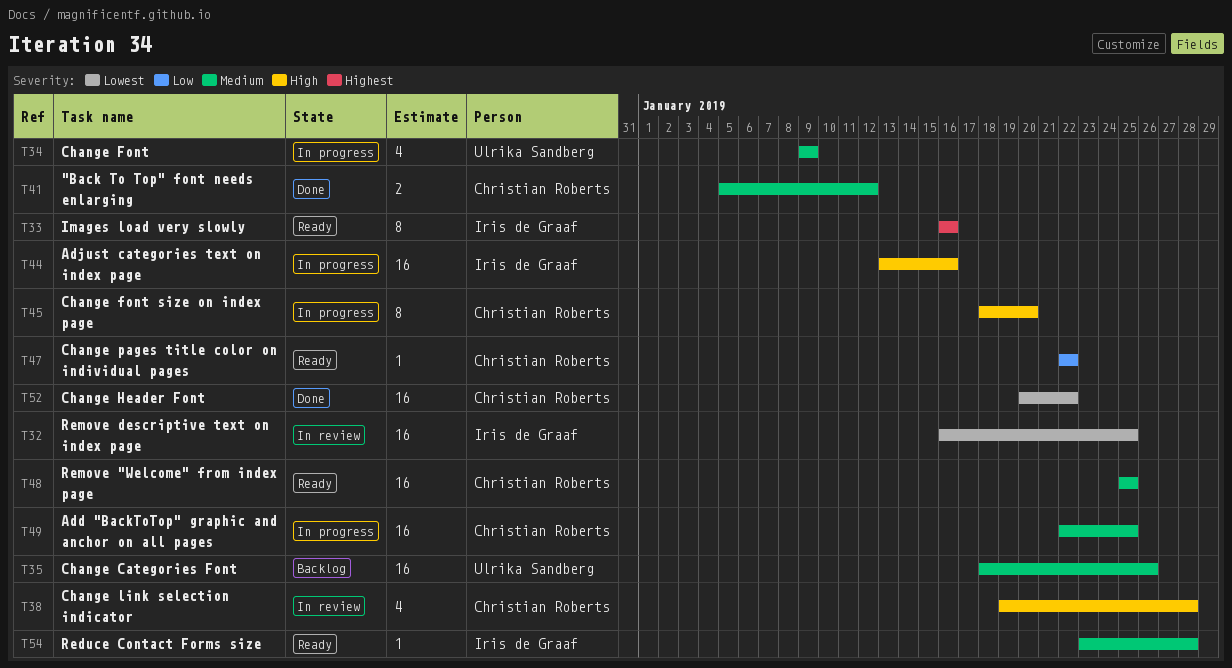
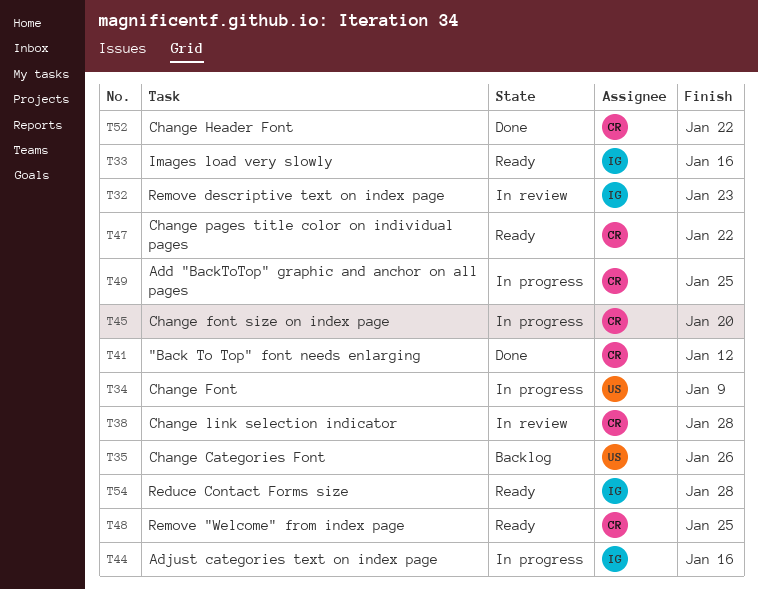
T32, due: Jan 25 -> Jan 23

